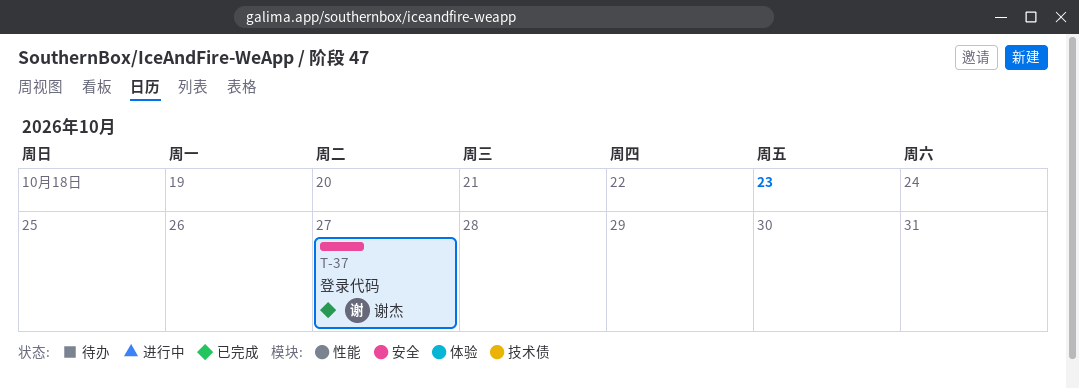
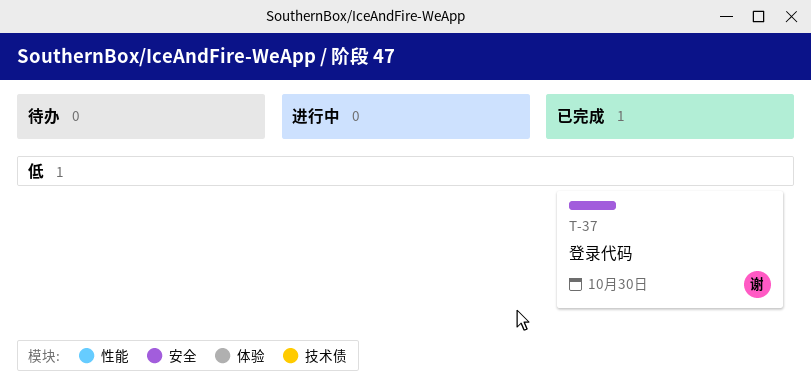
T-37, due: Oct 27 -> Oct 30

